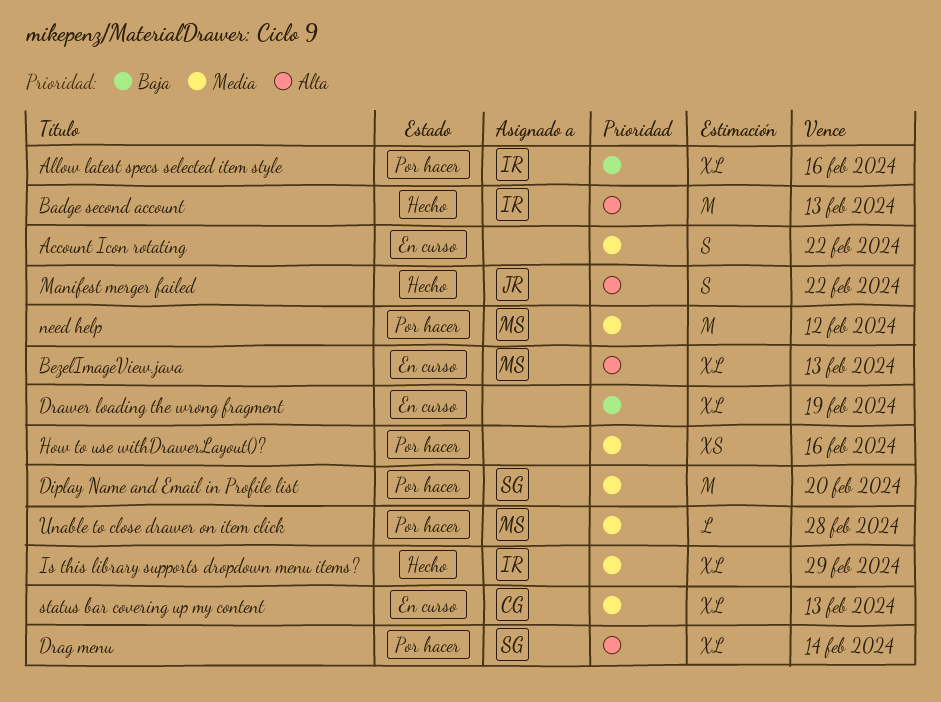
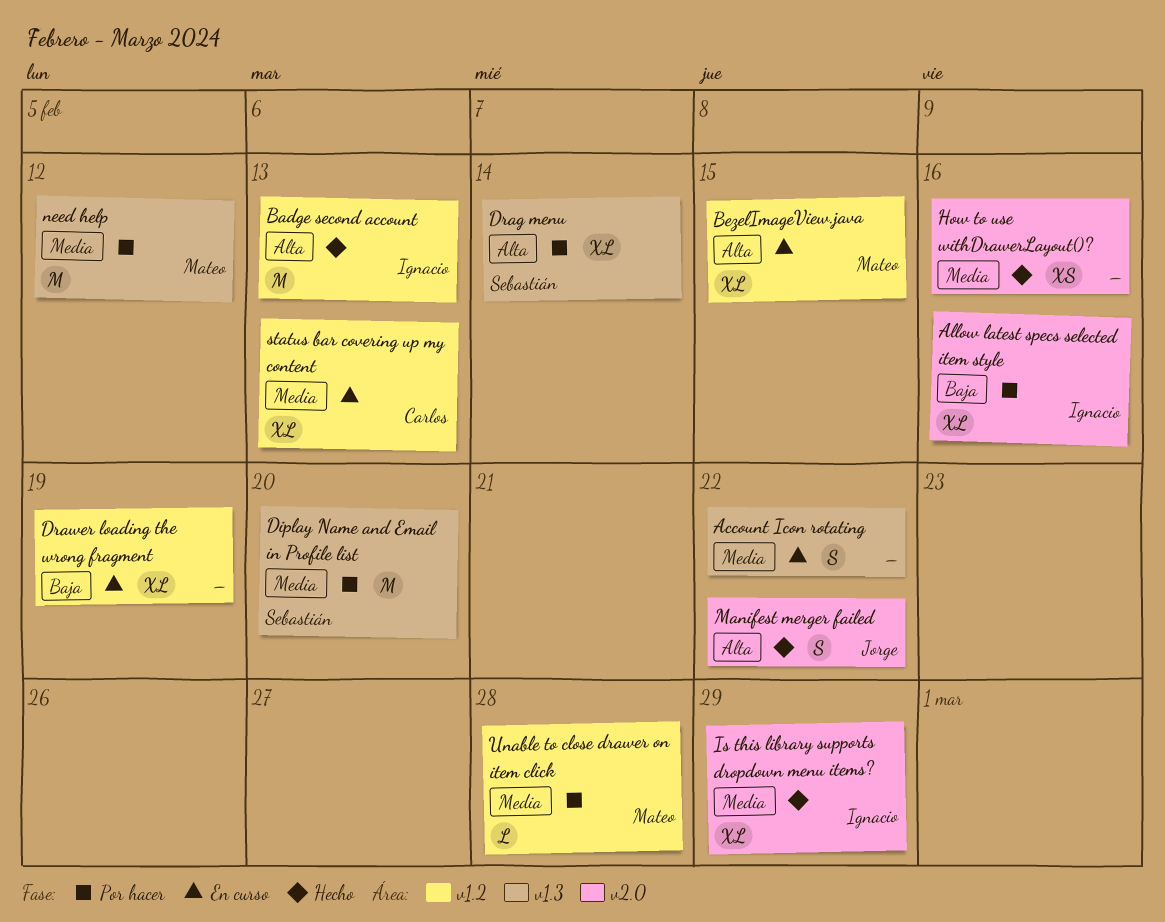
BezelImageView.java, due: Feb 13 -> Feb 15
How to use withDrawerLayout()?, status: Por hacer -> Hecho

